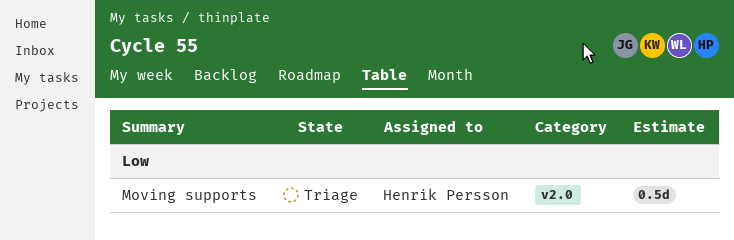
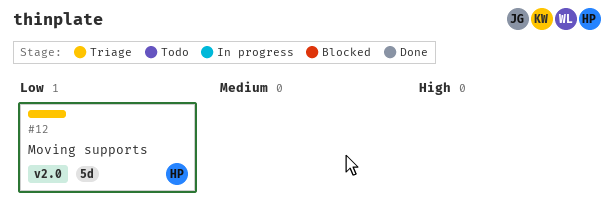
Moving supports, estimate: 0.5d -> 5d

